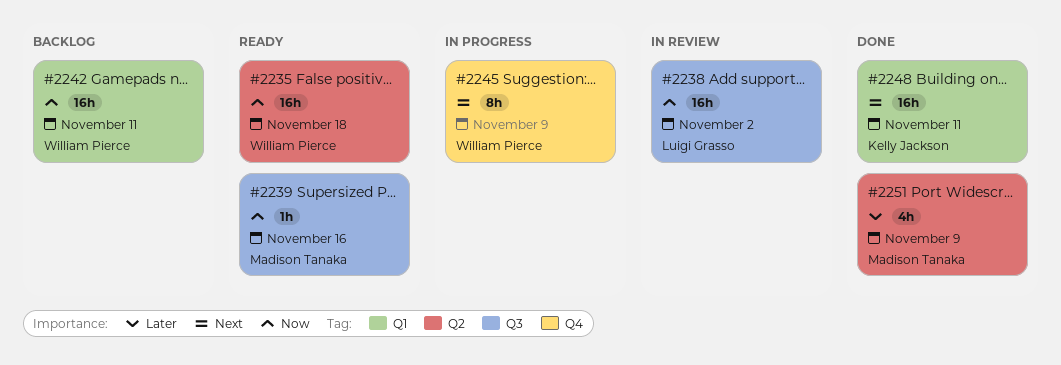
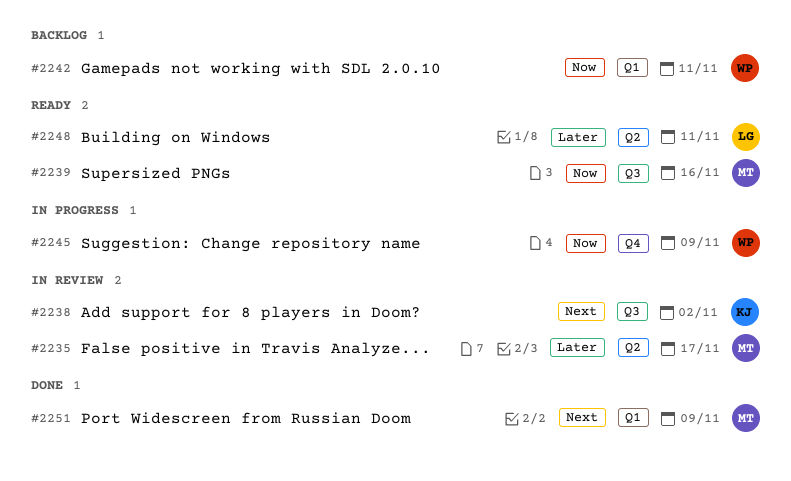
#2235, status: Ready -> In review
#2235, owner: William Pierce -> Madison Tanaka
#2235, priority: Now -> Later
#2235, due: Nov 18 -> Nov 17
#2238, owner: Luigi Grasso -> Kelly Jackson
#2238, priority: Now -> Next
#2245, priority: Next -> Now
#2248, status: Done -> Ready
#2248, owner: Kelly Jackson -> Luigi Grasso
#2248, priority: Next -> Later
#2248, label: Q1 -> Q2
#2251, priority: Later -> Next
#2251, label: Q2 -> Q1

